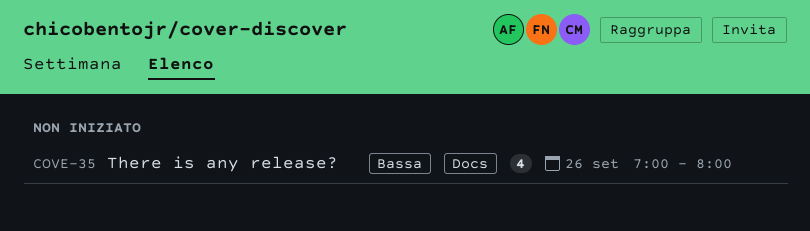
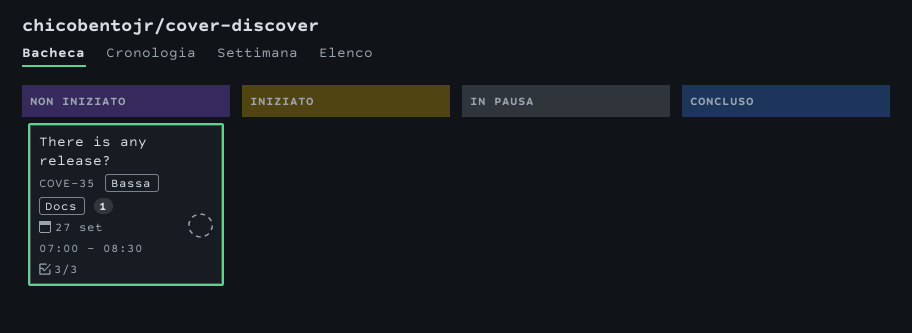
COVE-35, estimate: 4 -> 1
COVE-35, day: Sep 26 -> Sep 27
COVE-35, ends: 08:00 -> 08:30

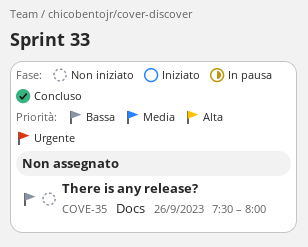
COVE-35, day: Sep 27 -> Sep 26
COVE-35, begins: 07:00 -> 07:30
COVE-35, ends: 08:30 -> 08:00

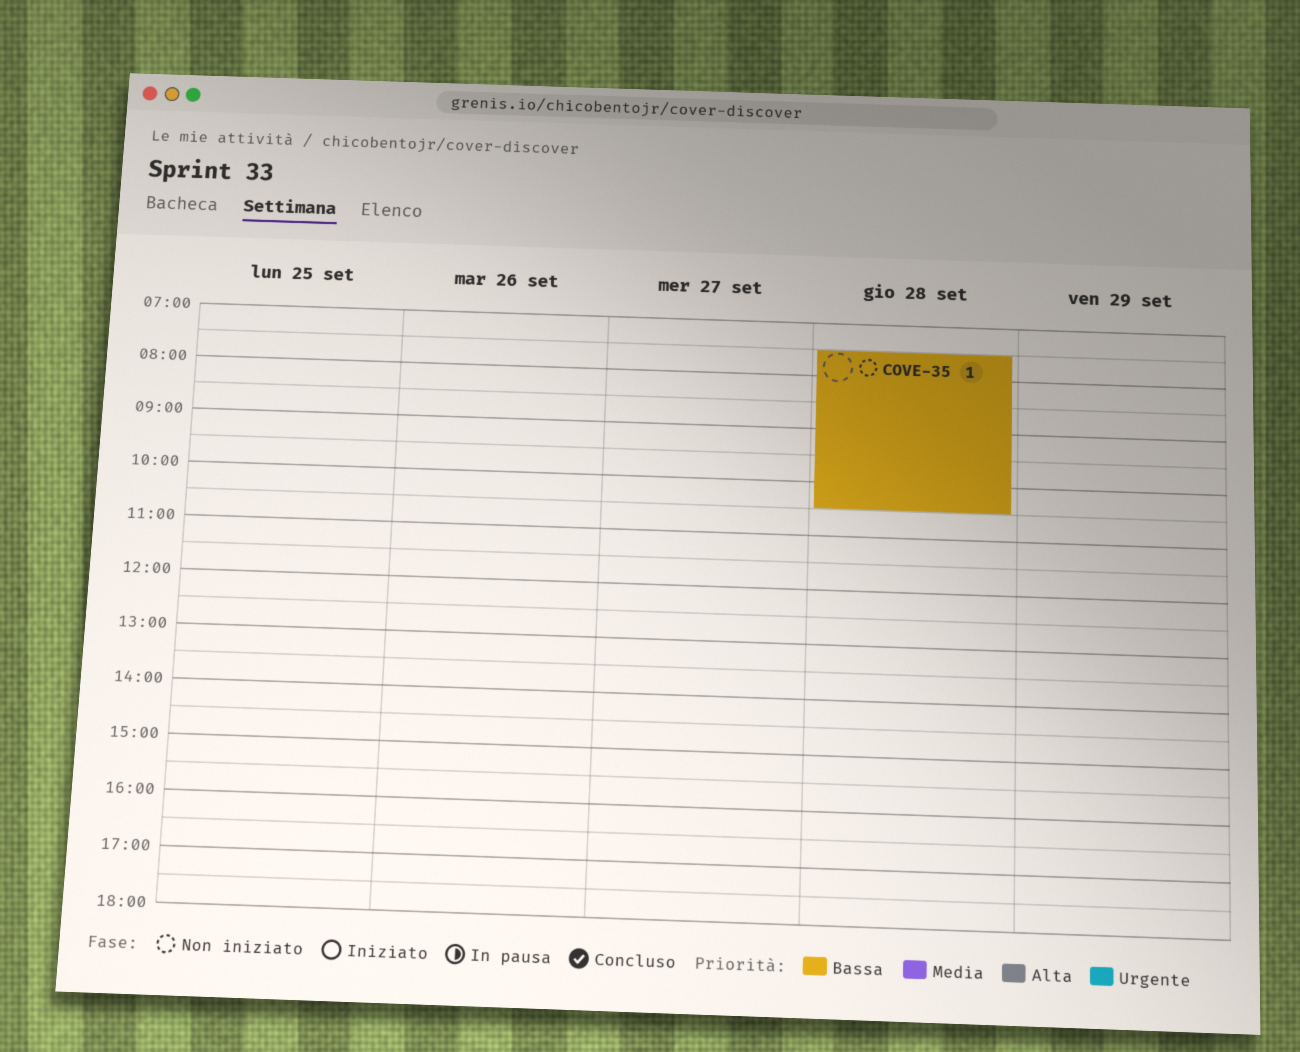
COVE-35, day: Sep 26 -> Sep 28
COVE-35, ends: 08:00 -> 10:30

